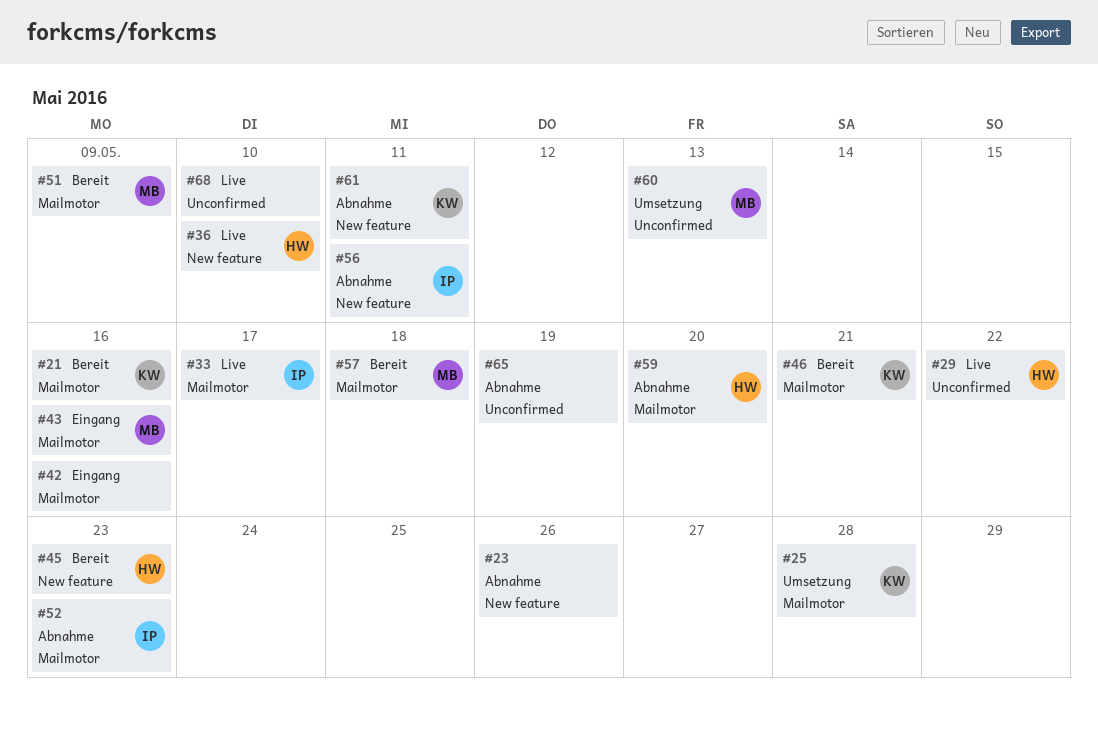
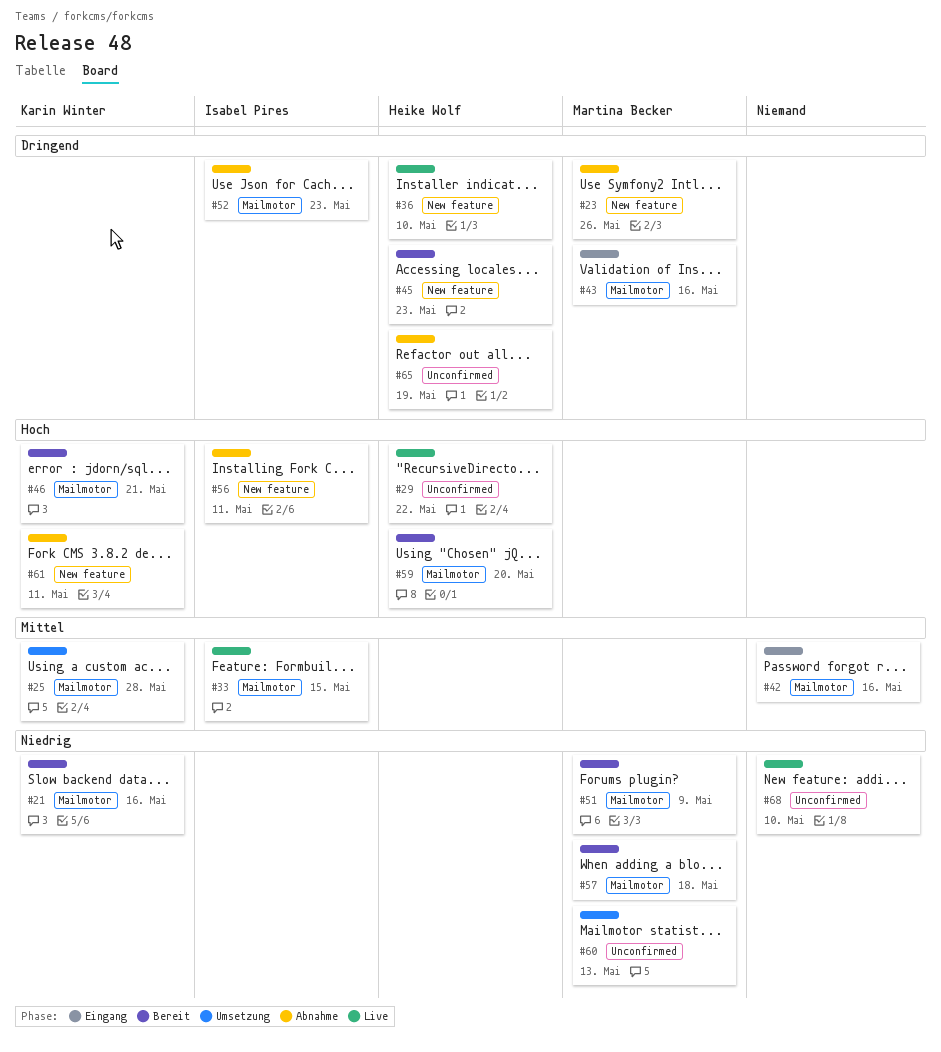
#23, owner: none -> Martina Becker
#33, due: May 17 -> May 15
#59, status: Abnahme -> Bereit
#65, owner: none -> Heike Wolf

